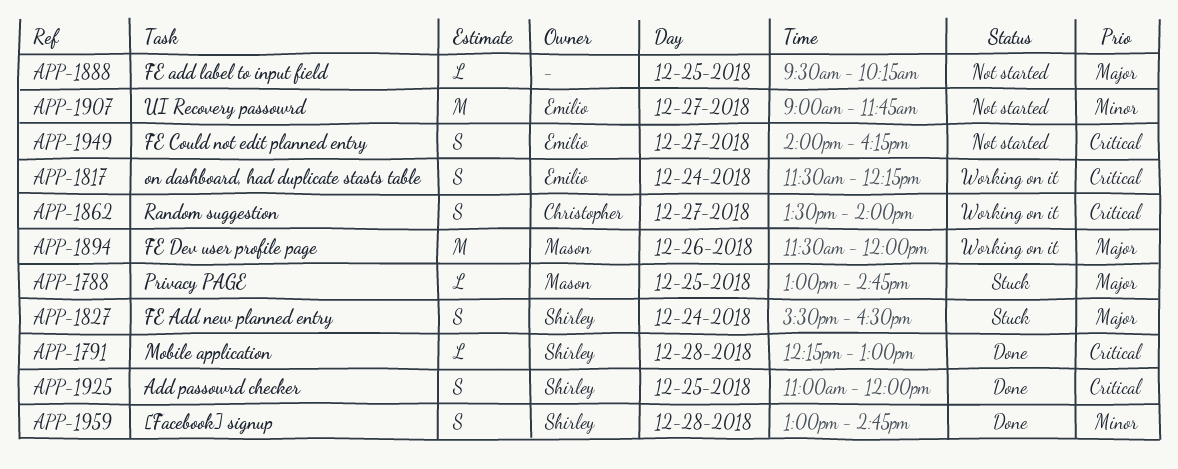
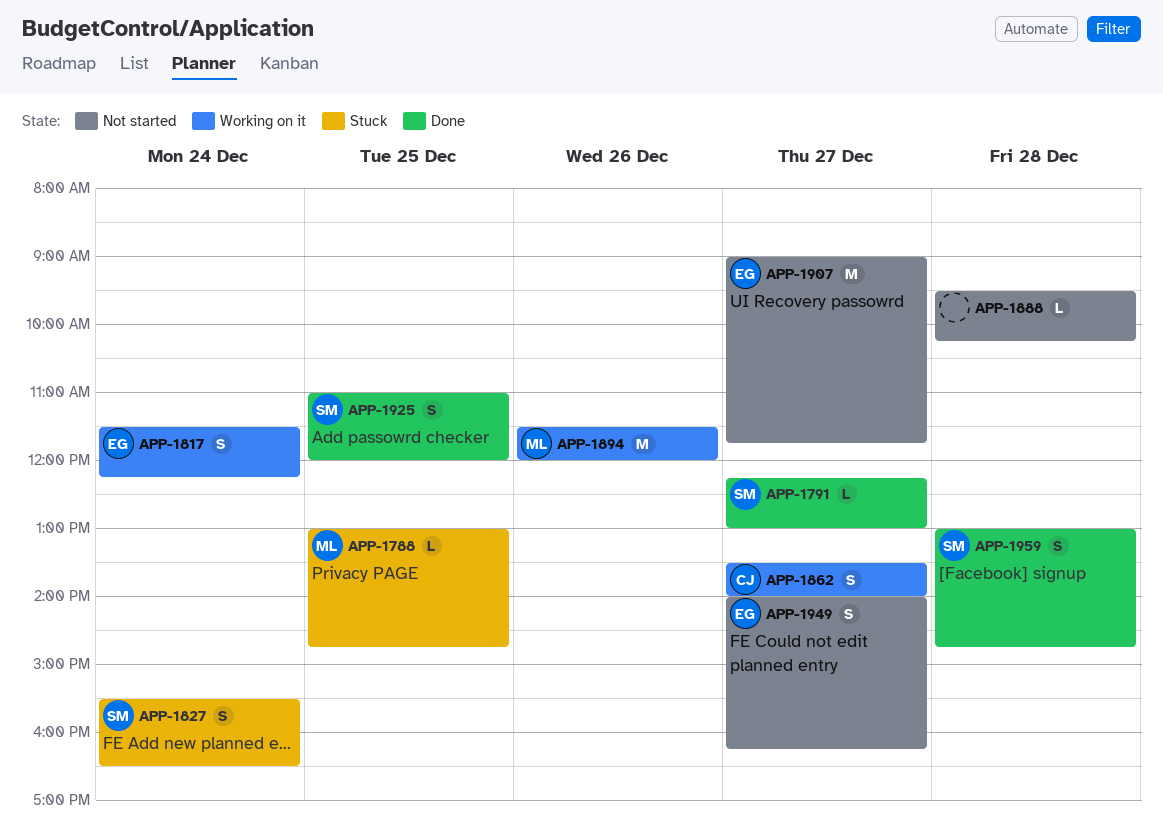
APP-1791, day: Dec 28 -> Dec 27
APP-1888, day: Dec 25 -> Dec 28

